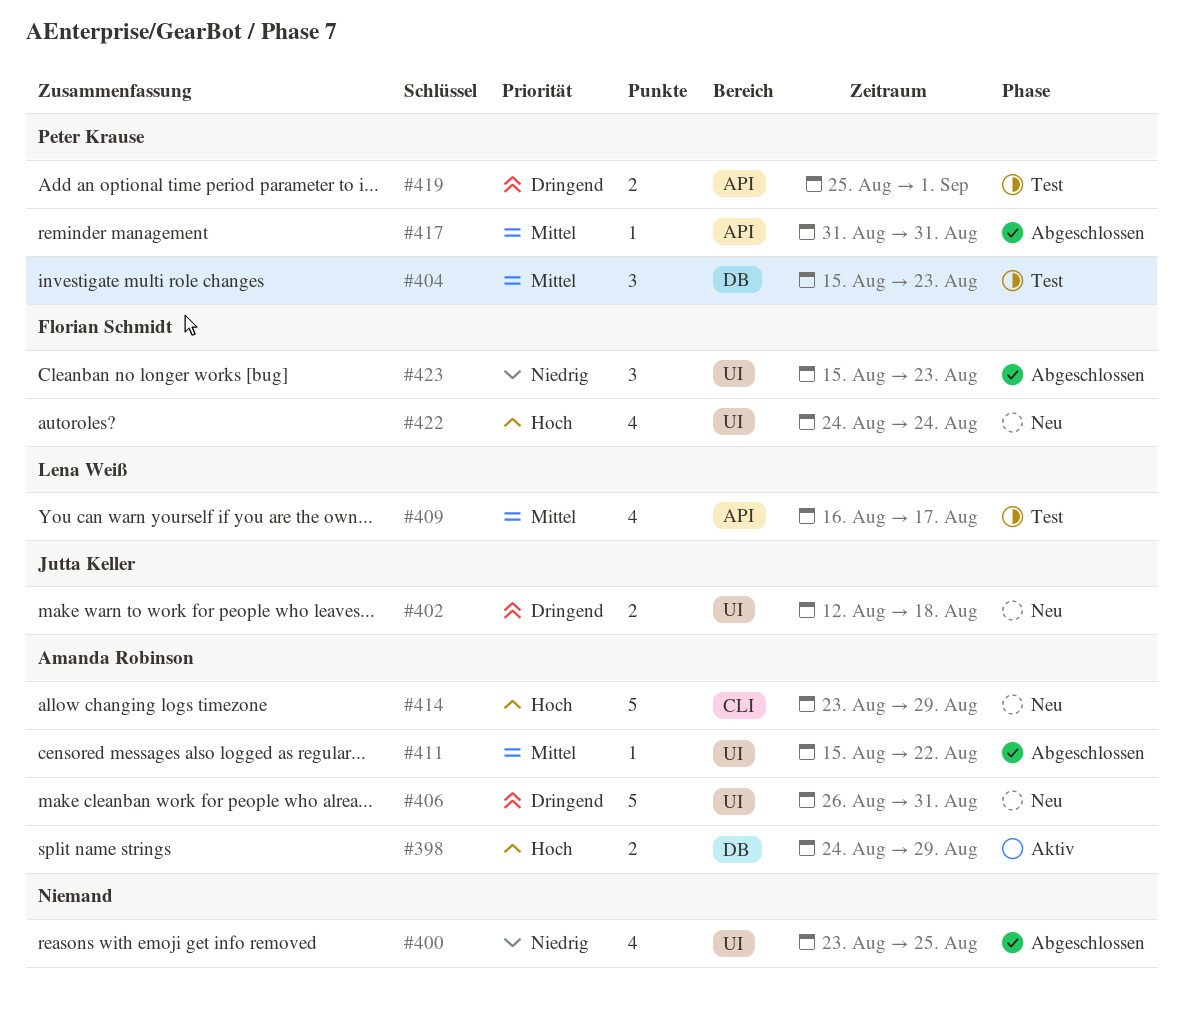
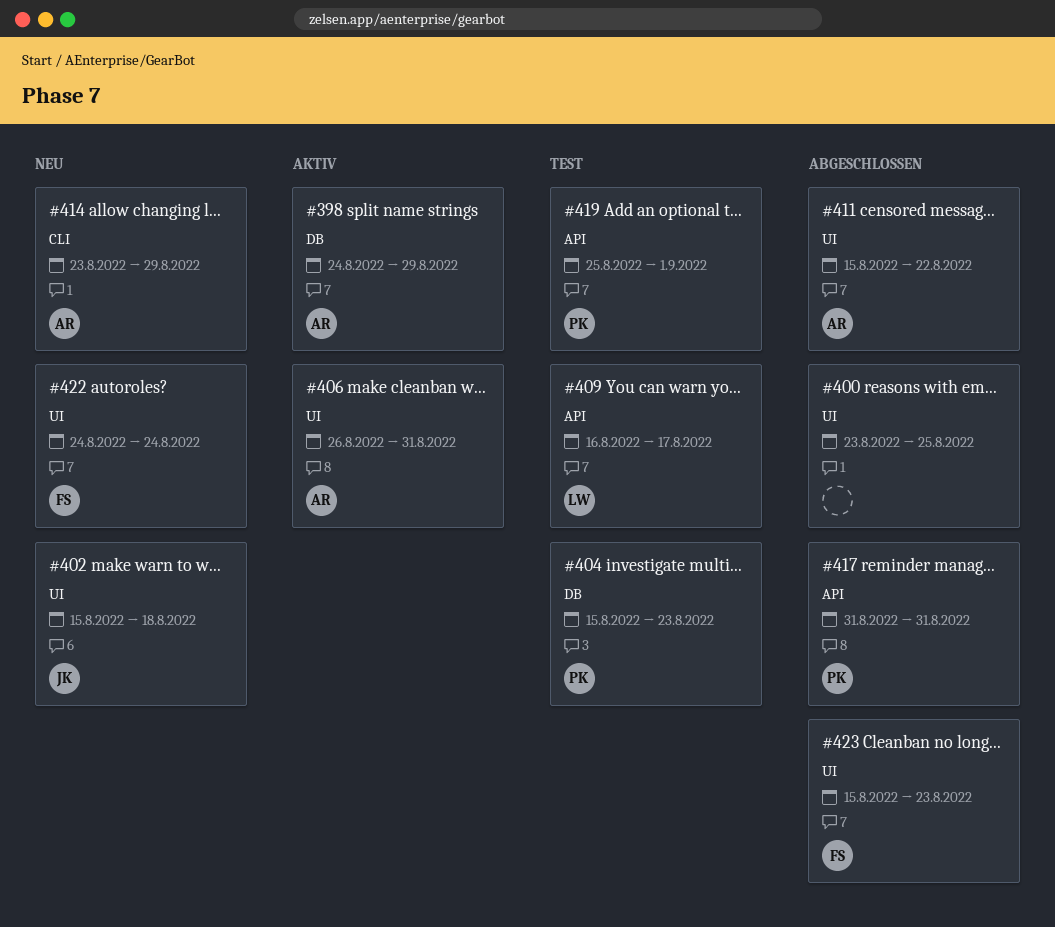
#402, start: Aug 12 -> Aug 15
#406, status: Neu -> Aktiv

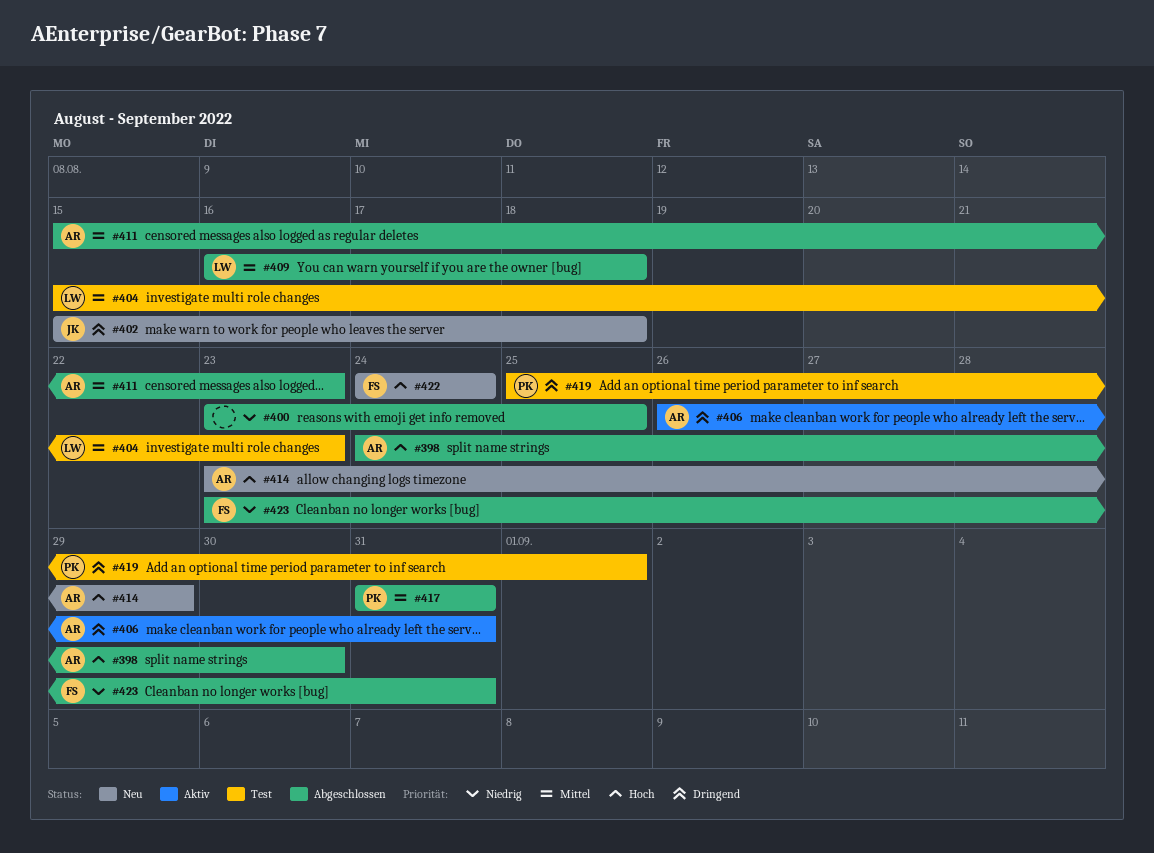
#398, status: Aktiv -> Abgeschlossen
#398, due: Aug 29 -> Aug 30
#404, owner: PK -> LW
#409, status: Test -> Abgeschlossen
#409, due: Aug 17 -> Aug 18
#411, due: Aug 22 -> Aug 23
#423, start: Aug 15 -> Aug 23
#423, due: Aug 23 -> Aug 31

